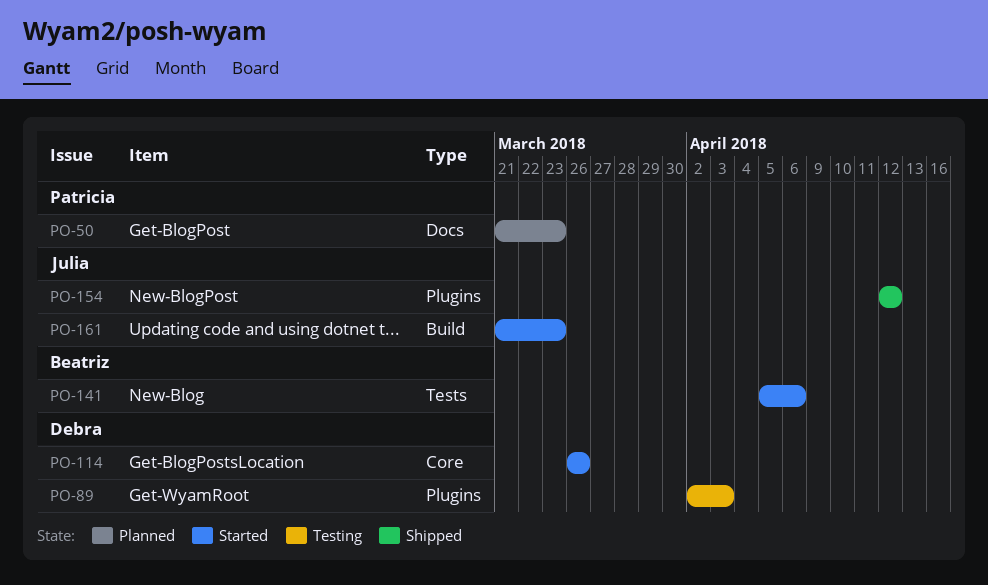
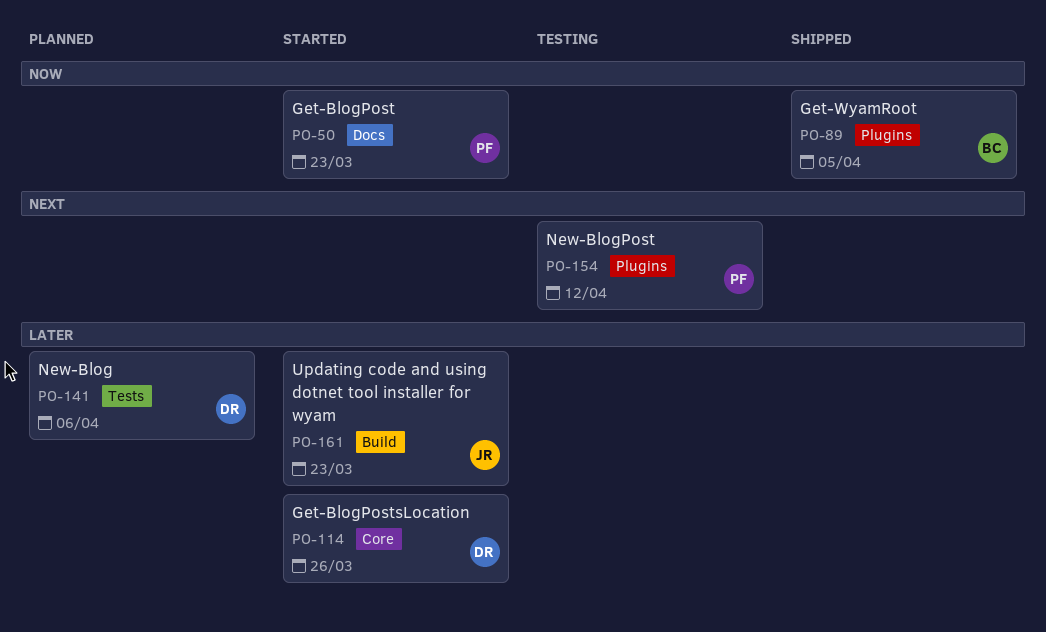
PO-50, status: Planned -> Started
PO-89, status: Testing -> Shipped
PO-89, owner: Debra -> Beatriz
PO-89, due: Apr 3 -> Apr 5
PO-141, status: Started -> Planned
PO-141, owner: Beatriz -> Debra
PO-154, status: Shipped -> Testing
PO-154, owner: Julia -> Patricia

